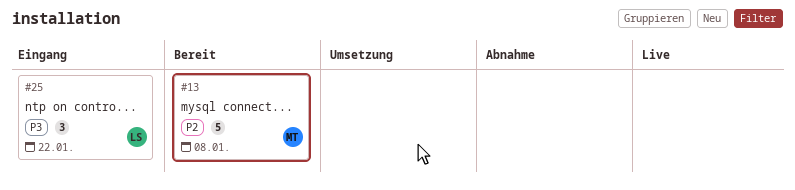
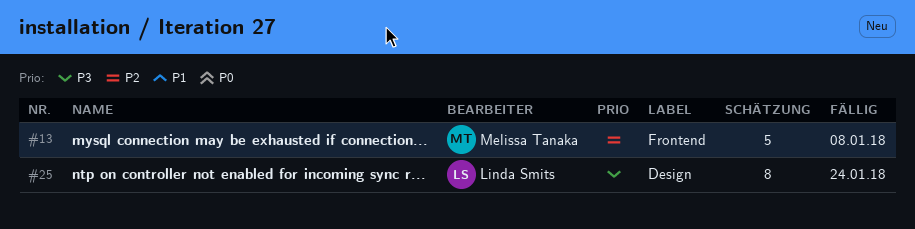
#25, estimate: 3 -> 8
#25, due: Jan 22 -> Jan 24

